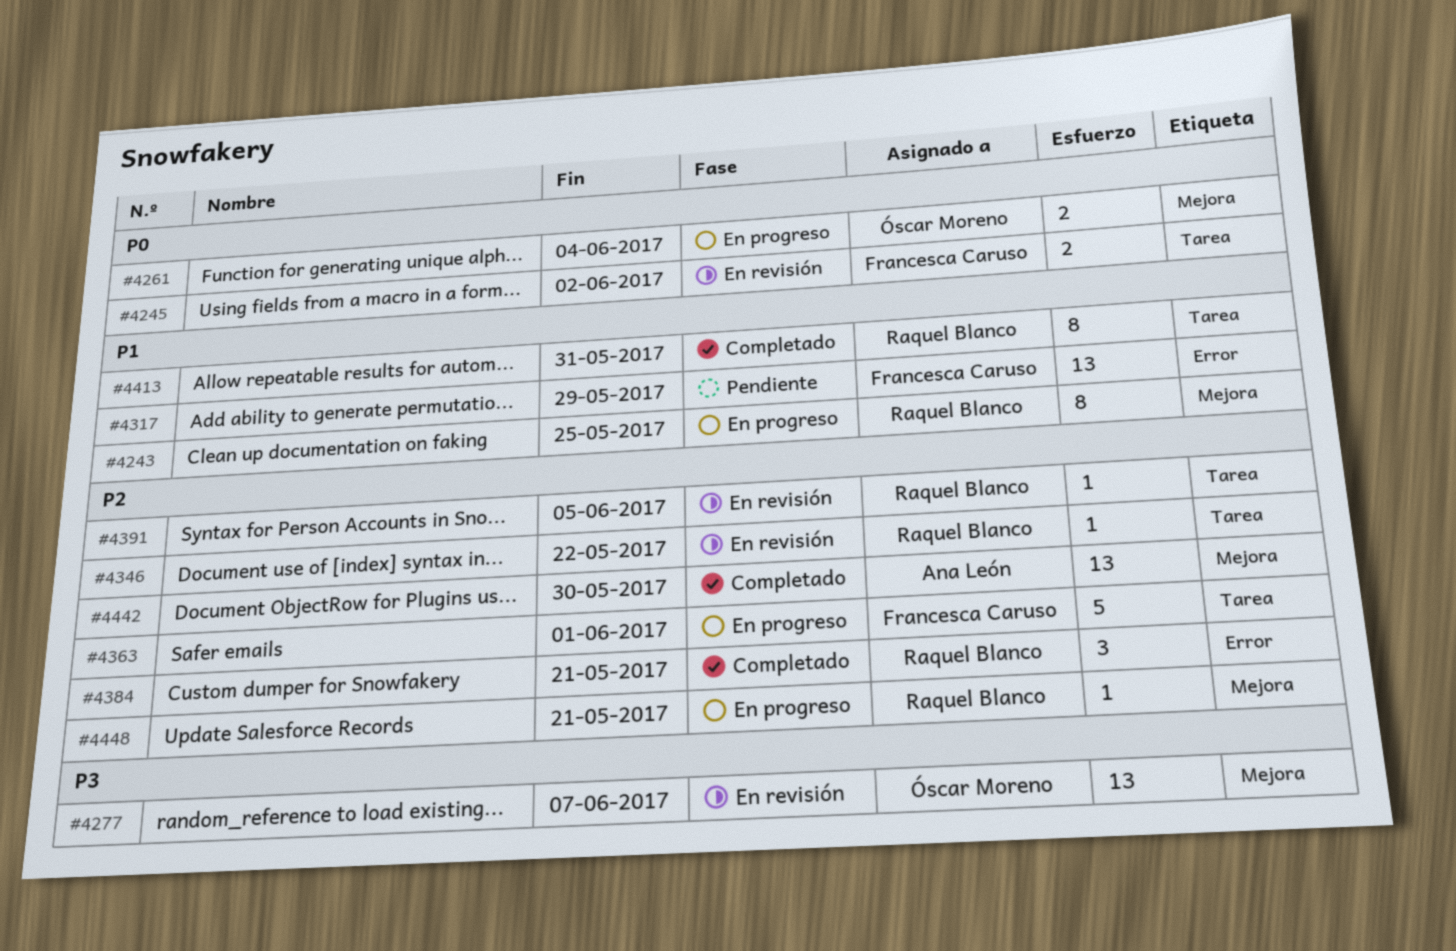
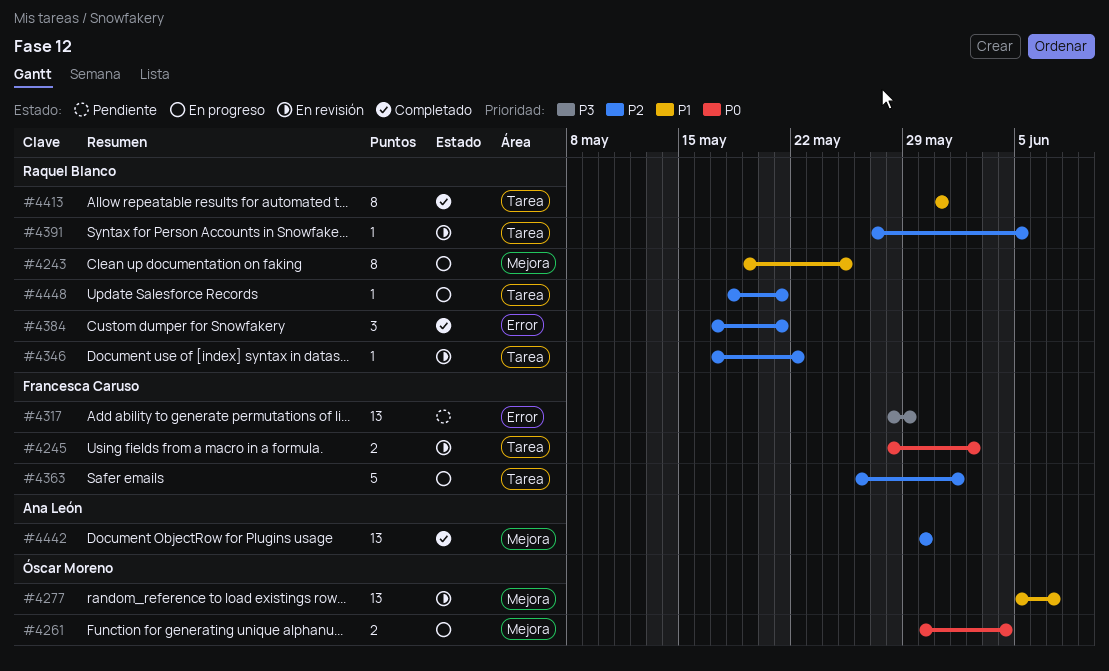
#4277, priority: P3 -> P1
#4317, priority: P1 -> P3
#4448, label: Mejora -> Tarea

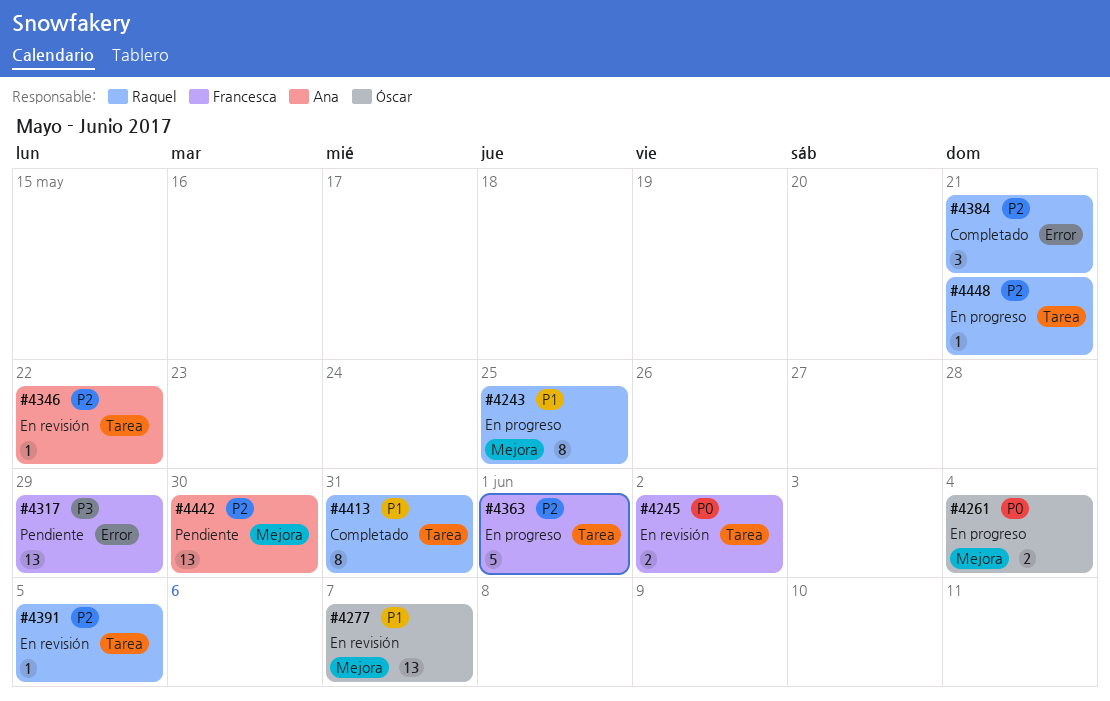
#4346, owner: Raquel Blanco -> Ana León
#4442, status: Completado -> Pendiente

